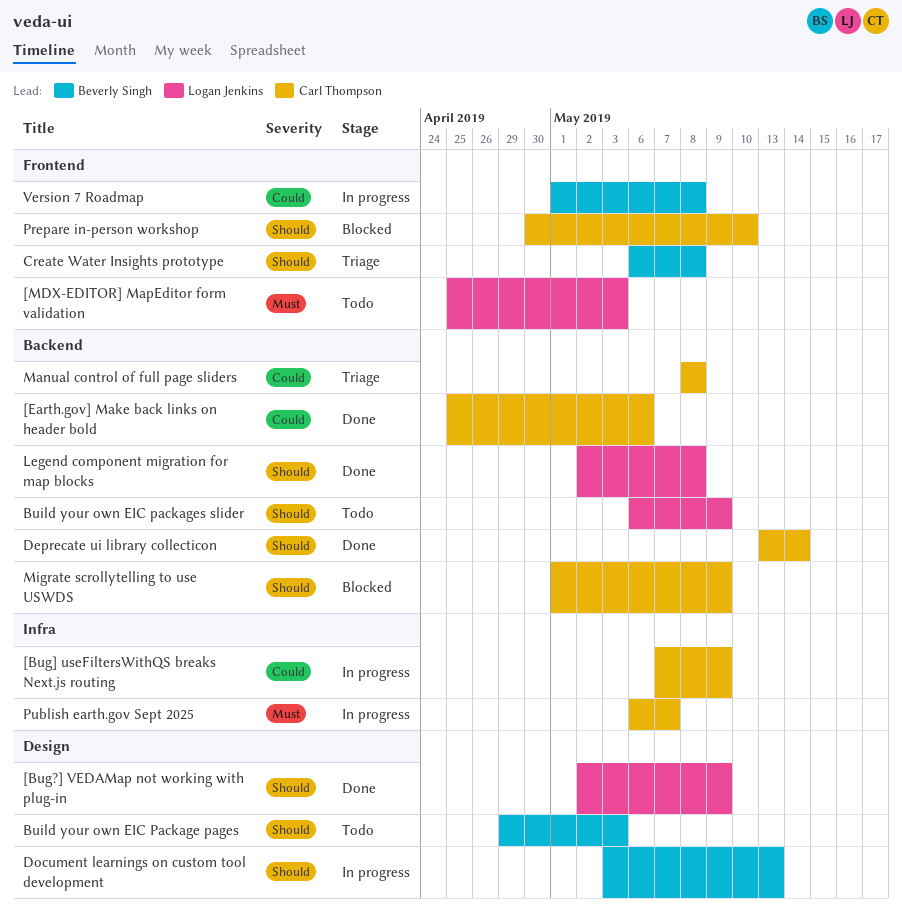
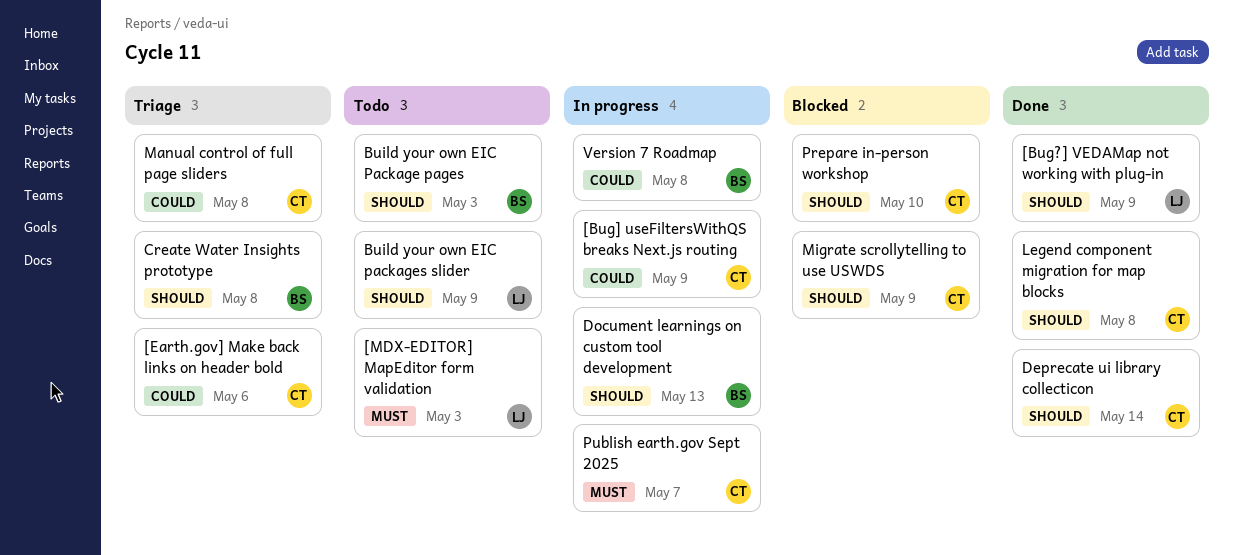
[Earth.gov] Make back links on header bold, status: Done -> Triage
Legend component migration for map blocks, owner: Logan Jenkins -> Carl Thompson

